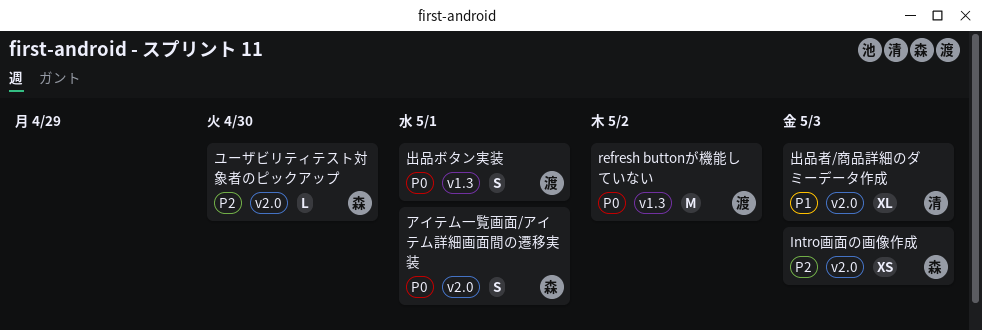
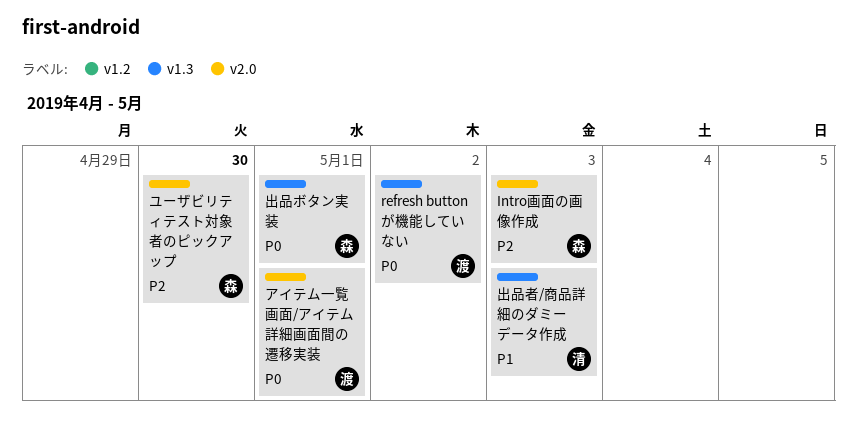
アイテム一覧画面/アイテム詳細画面間の遷移実装, owner: 森 -> 渡
出品ボタン実装, owner: 渡 -> 森
出品者/商品詳細のダミーデータ作成, label: v2.0 -> v1.3

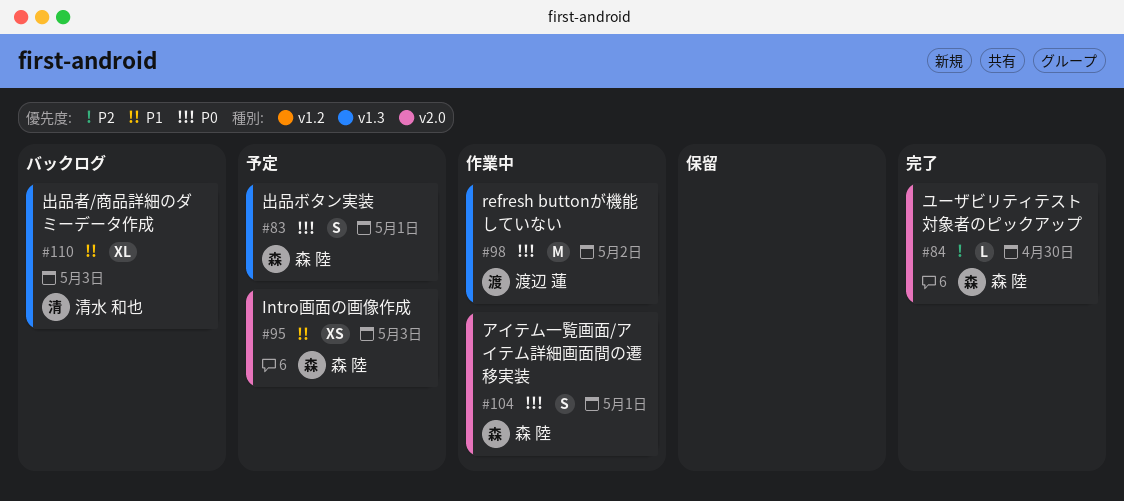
Intro画面の画像作成, priority: P2 -> P1
アイテム一覧画面/アイテム詳細画面間の遷移実装, owner: 渡辺 蓮 -> 森 陸

